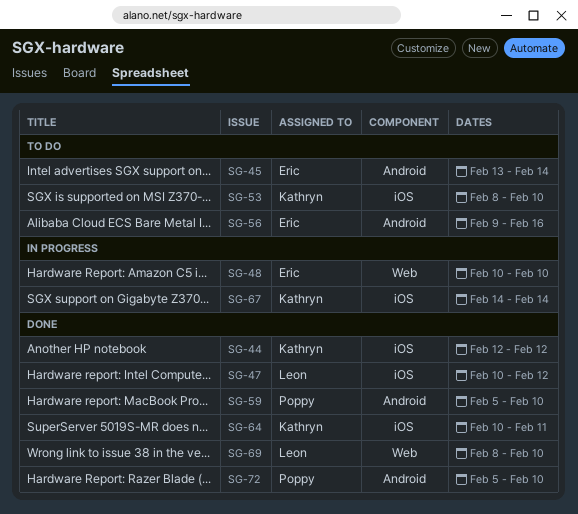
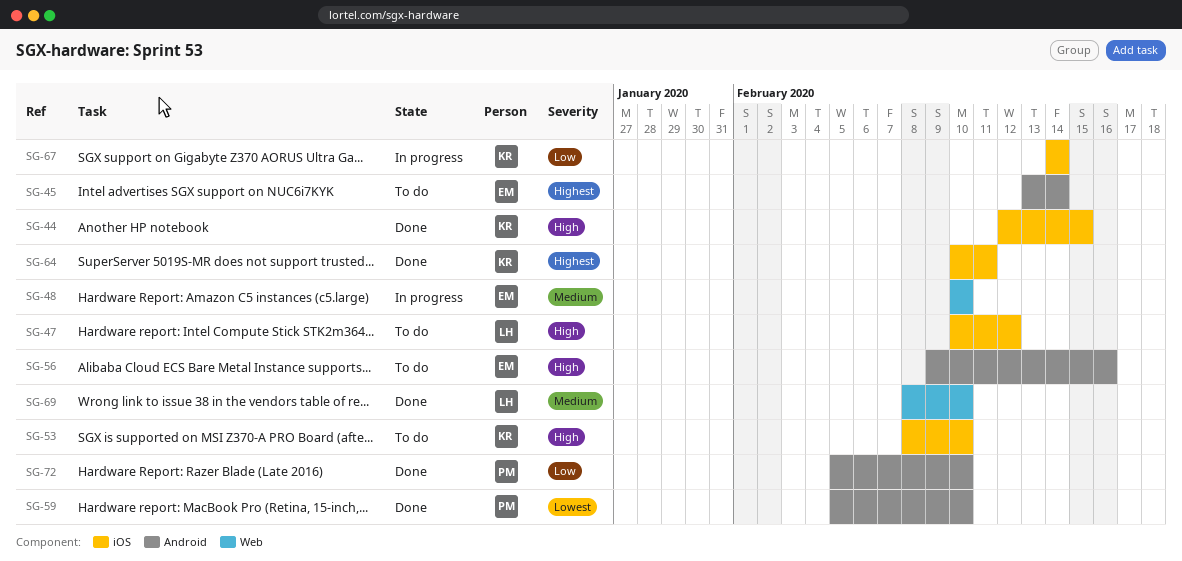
SG-44, due: Feb 12 -> Feb 15
SG-47, status: Done -> To do

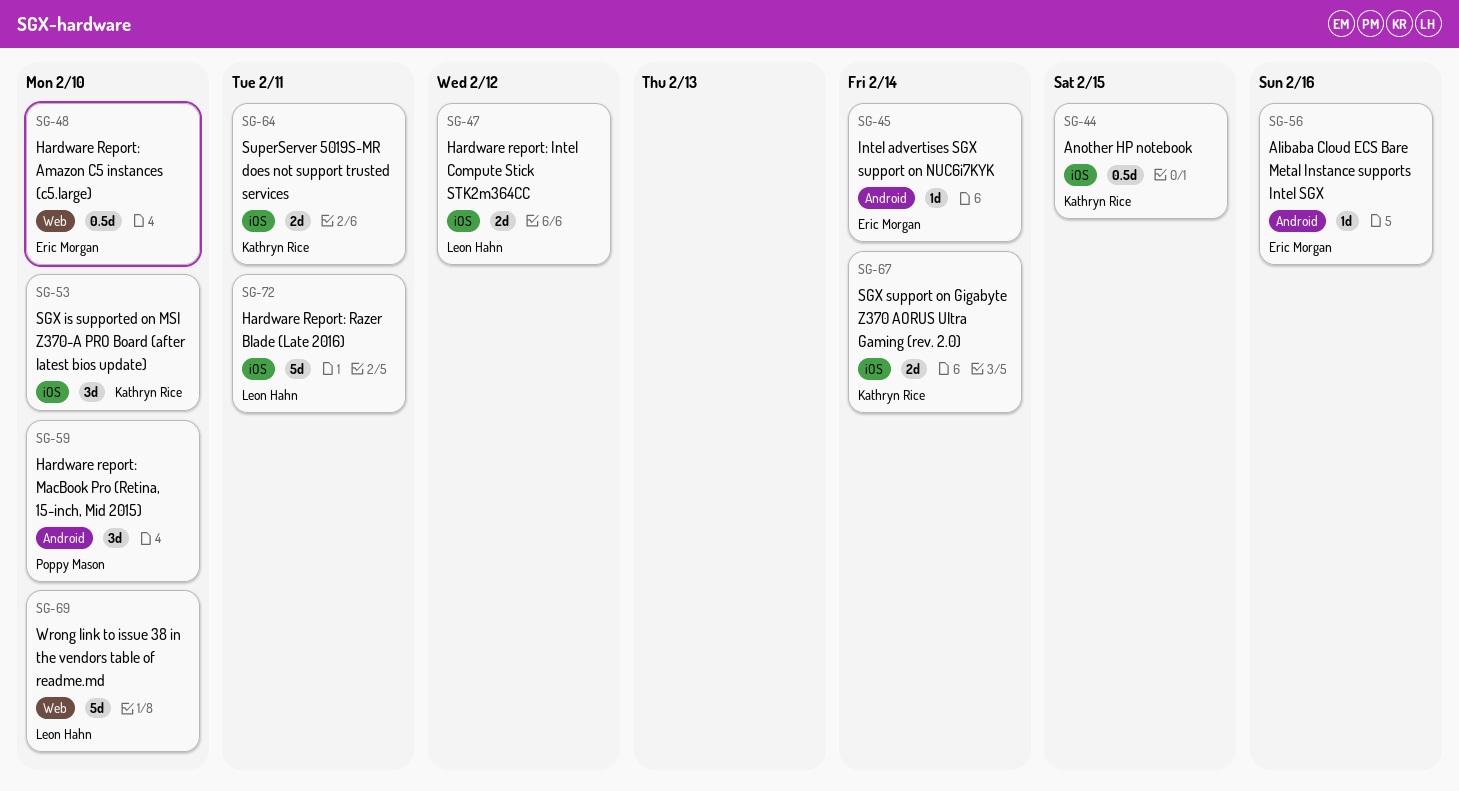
SG-72, owner: Poppy Mason -> Leon Hahn
SG-72, label: Android -> iOS
SG-72, due: Feb 10 -> Feb 11

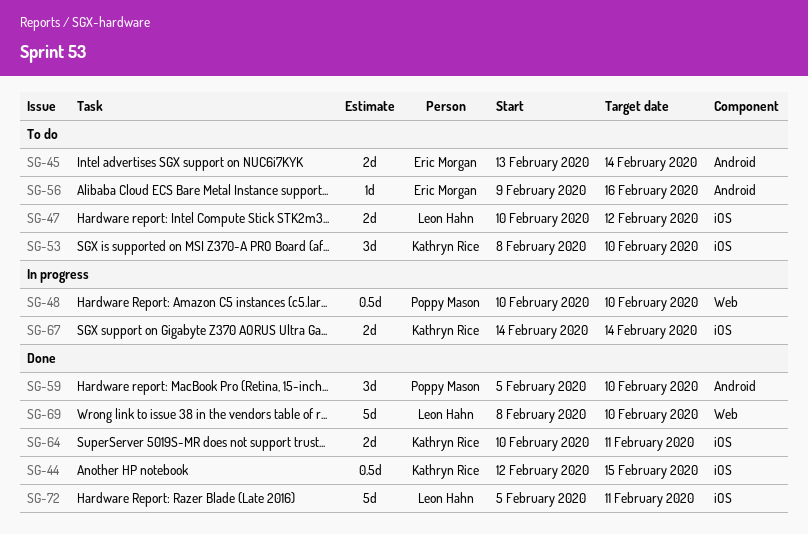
SG-45, estimate: 1d -> 2d
SG-48, owner: Eric Morgan -> Poppy Mason

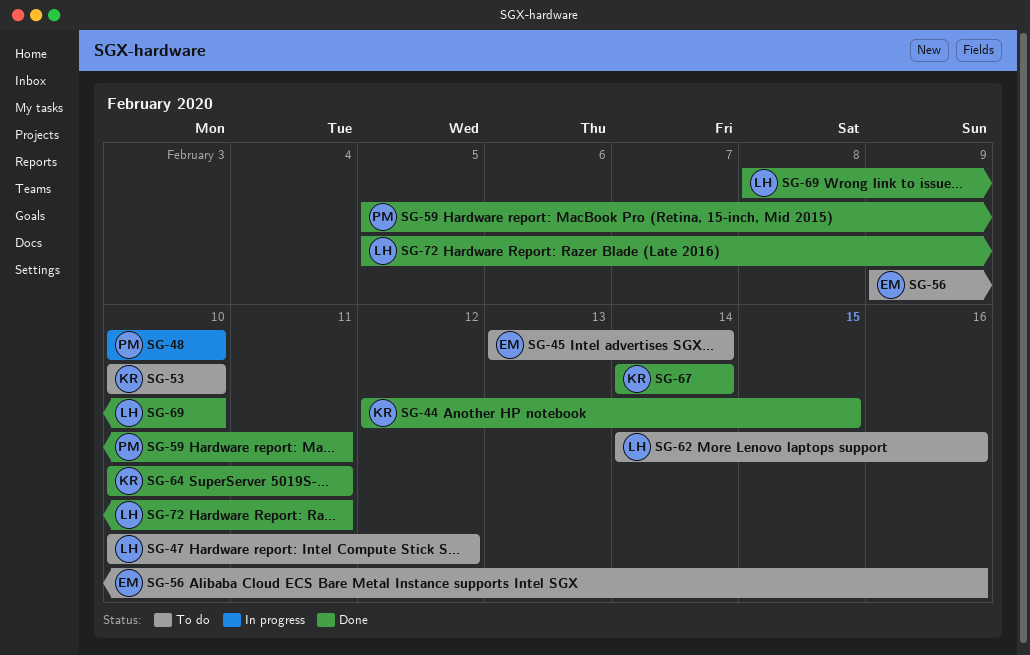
SG-53, start: Feb 8 -> Feb 10
SG-59, due: Feb 10 -> Feb 11
SG-62: none -> present
SG-67, status: In progress -> Done

